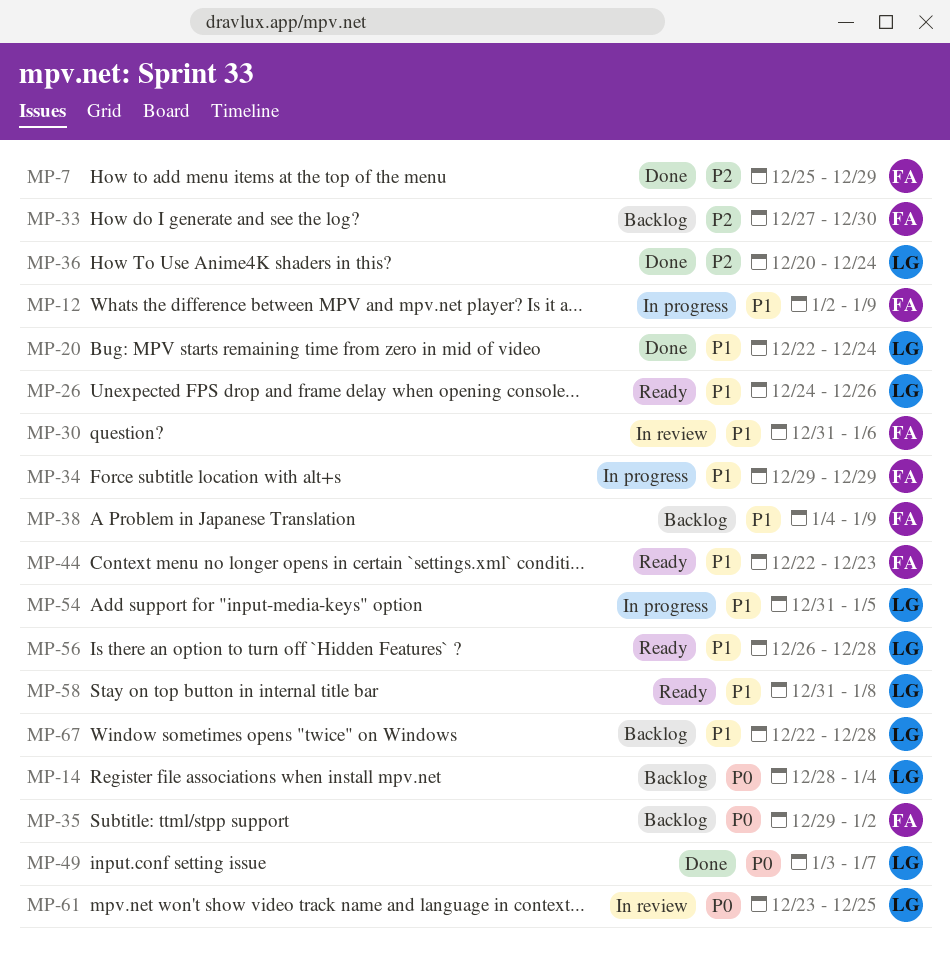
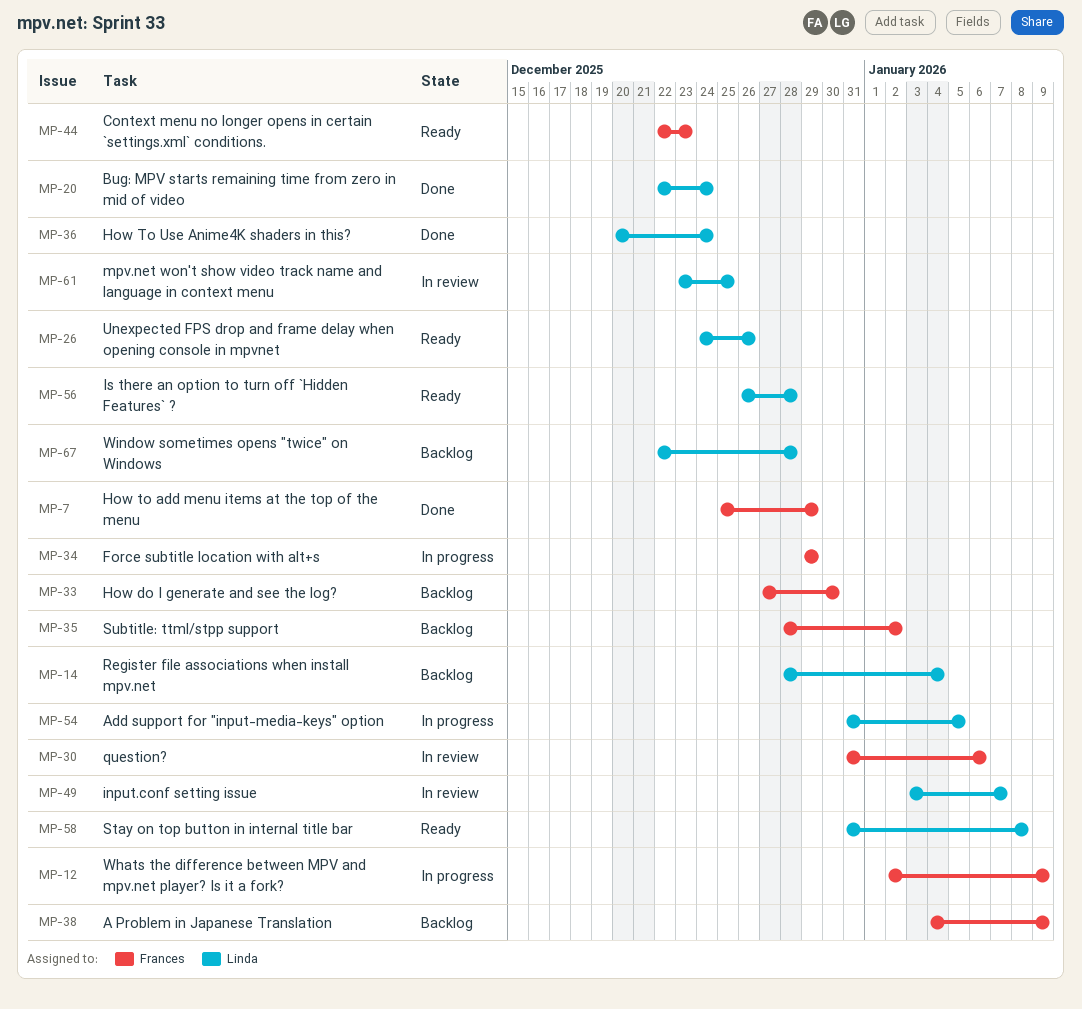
MP-35, start: Dec 29 -> Dec 28
MP-49, status: Done -> In review

